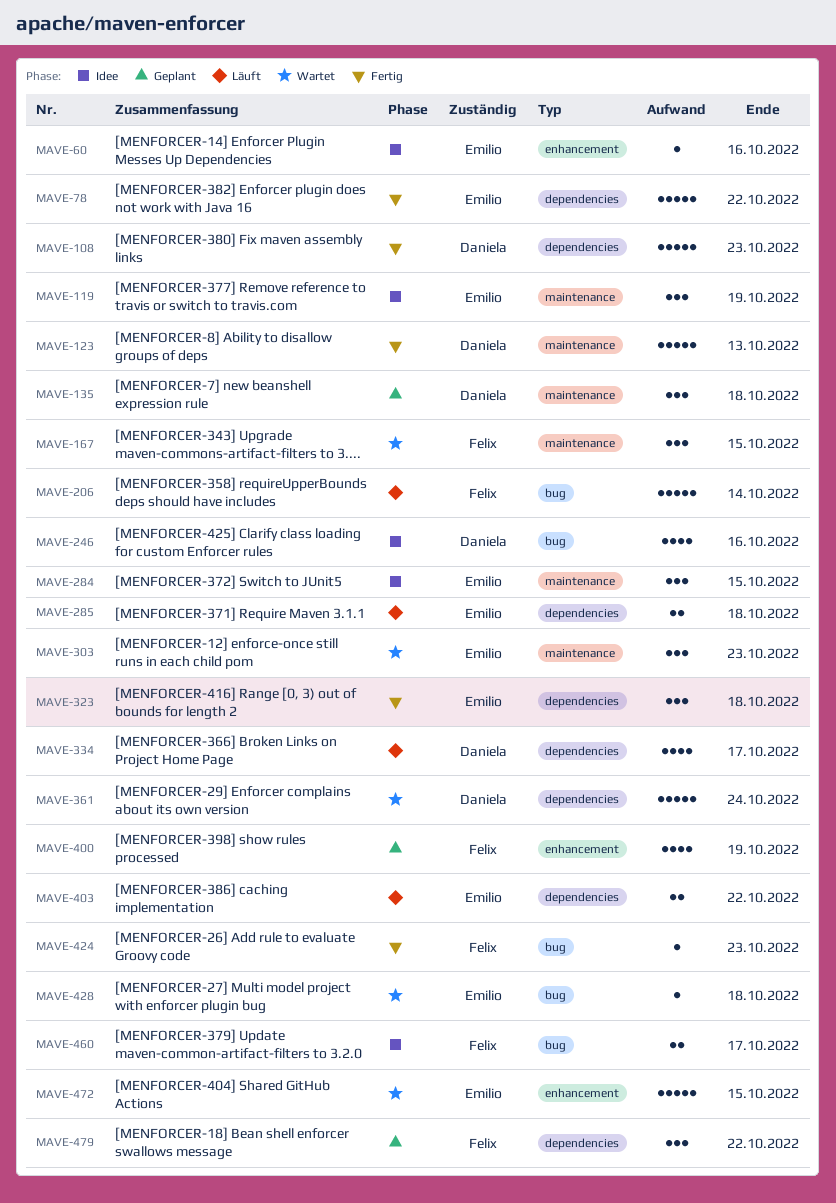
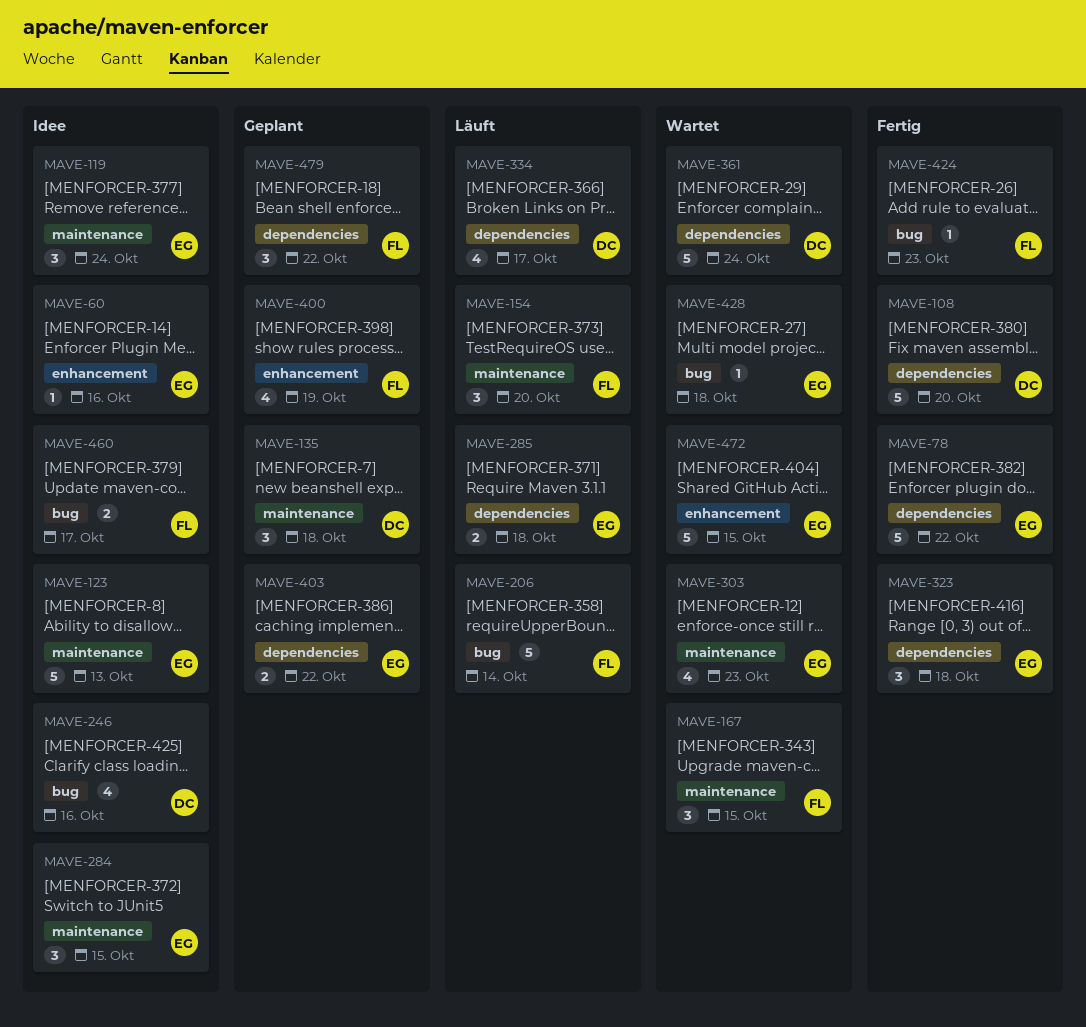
MAVE-108, due: Oct 23 -> Oct 20
MAVE-119, due: Oct 19 -> Oct 24
MAVE-123, status: Fertig -> Idee
MAVE-123, owner: Daniela -> Emilio
MAVE-154: none -> present
MAVE-303, estimate: 3 -> 4
MAVE-403, status: Läuft -> Geplant

